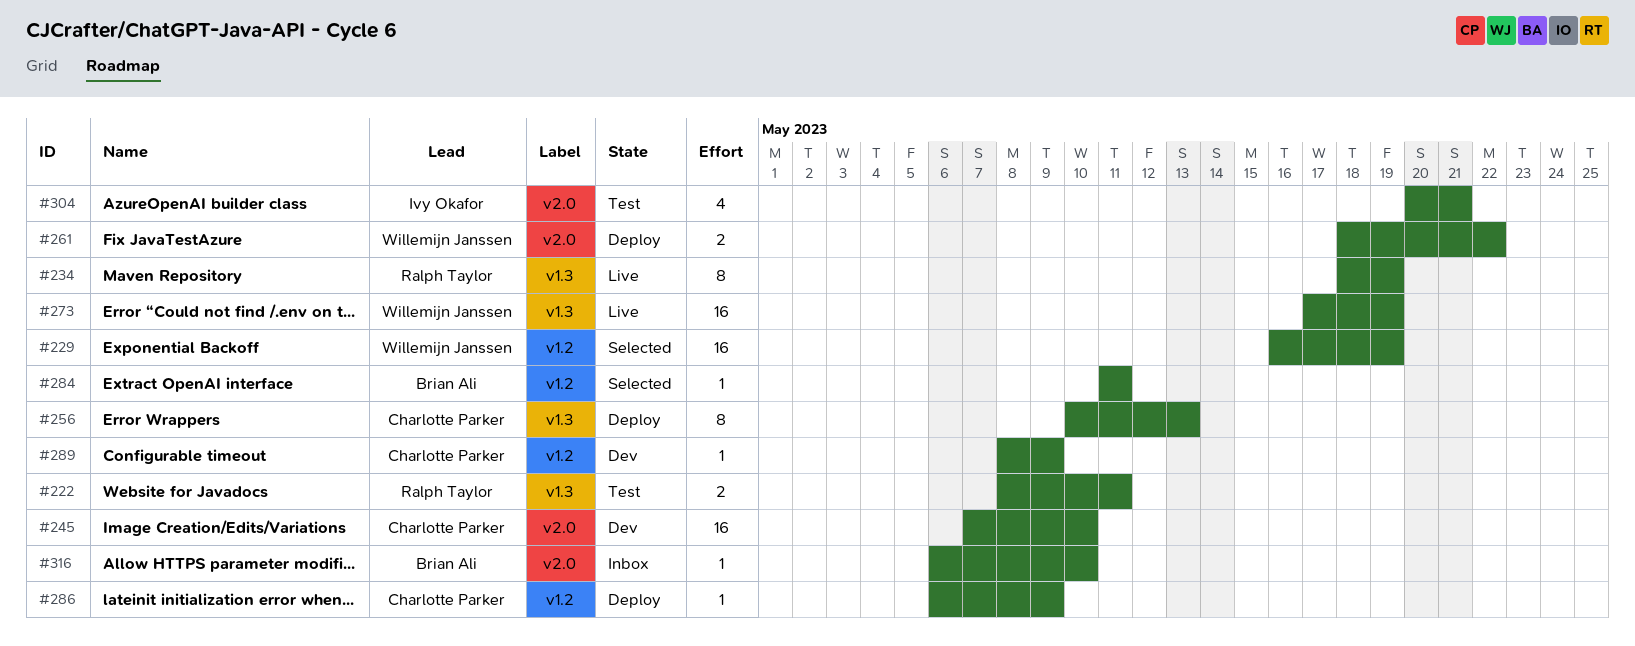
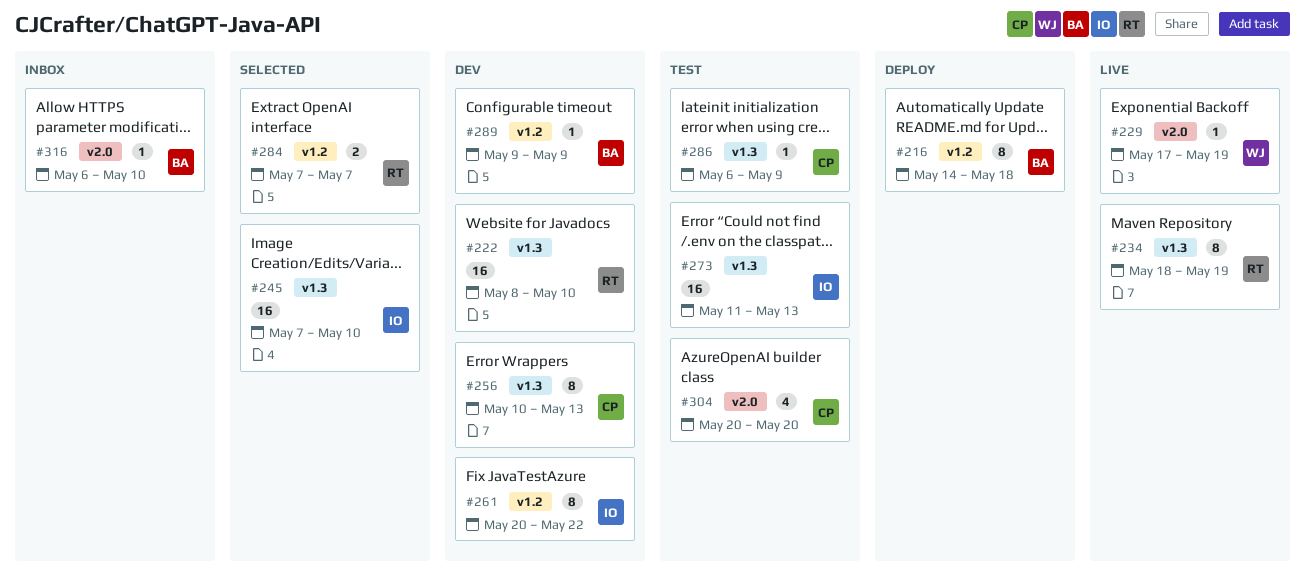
#216: none -> present
#222, status: Test -> Dev
#222, estimate: 2 -> 16
#222, due: May 11 -> May 10
#229, status: Selected -> Live
#229, label: v1.2 -> v2.0
#229, estimate: 16 -> 1
#229, start: May 16 -> May 17
#245, status: Dev -> Selected
#245, owner: Charlotte Parker -> Ivy Okafor
#245, label: v2.0 -> v1.3
#256, status: Deploy -> Dev
#261, status: Deploy -> Dev
#261, owner: Willemijn Janssen -> Ivy Okafor
#261, label: v2.0 -> v1.2
#261, estimate: 2 -> 8
#261, start: May 18 -> May 20
#273, status: Live -> Test
#273, owner: Willemijn Janssen -> Ivy Okafor
#273, start: May 17 -> May 11
#273, due: May 19 -> May 13
#284, owner: Brian Ali -> Ralph Taylor
#284, estimate: 1 -> 2
#284, start: May 11 -> May 7
#284, due: May 11 -> May 7
#286, status: Deploy -> Test
#286, label: v1.2 -> v1.3
#289, owner: Charlotte Parker -> Brian Ali
#289, start: May 8 -> May 9
#304, owner: Ivy Okafor -> Charlotte Parker
#304, due: May 21 -> May 20

